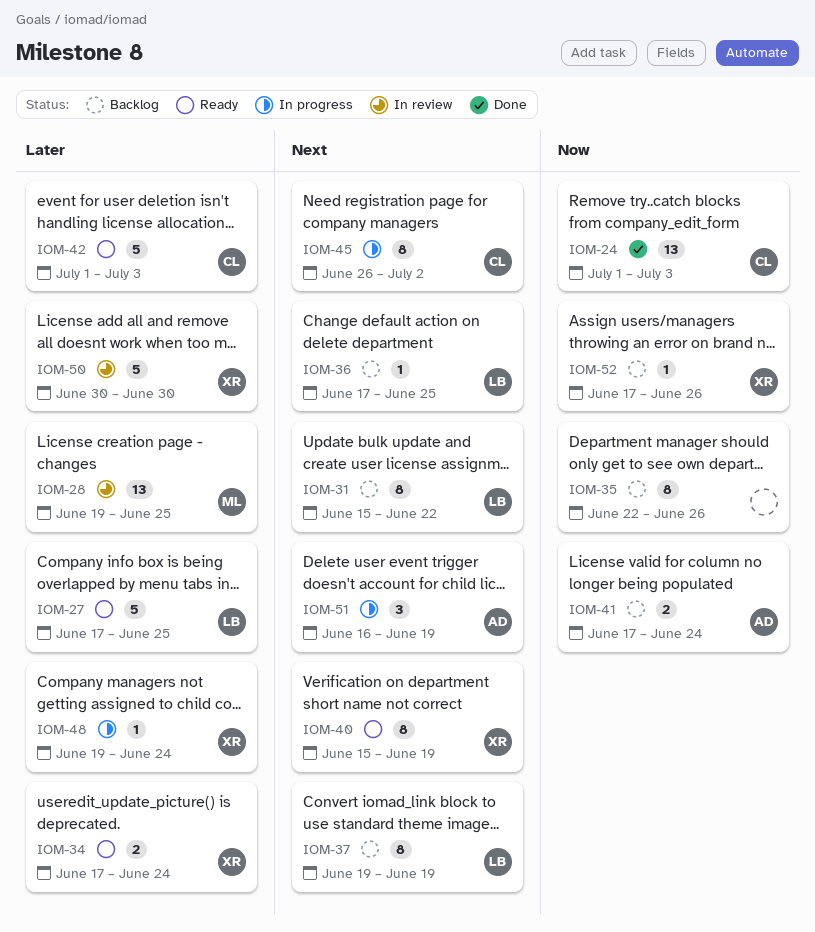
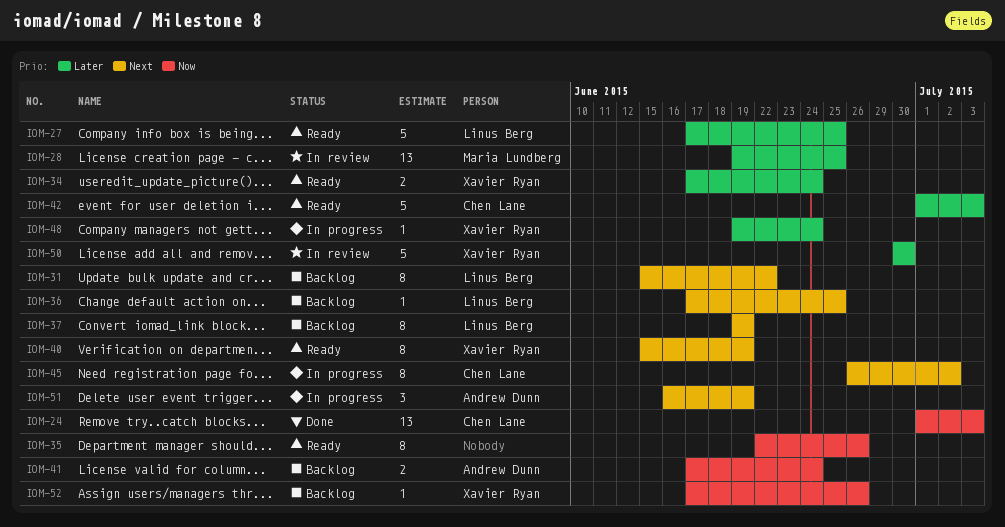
IOM-35, status: Backlog -> Ready

